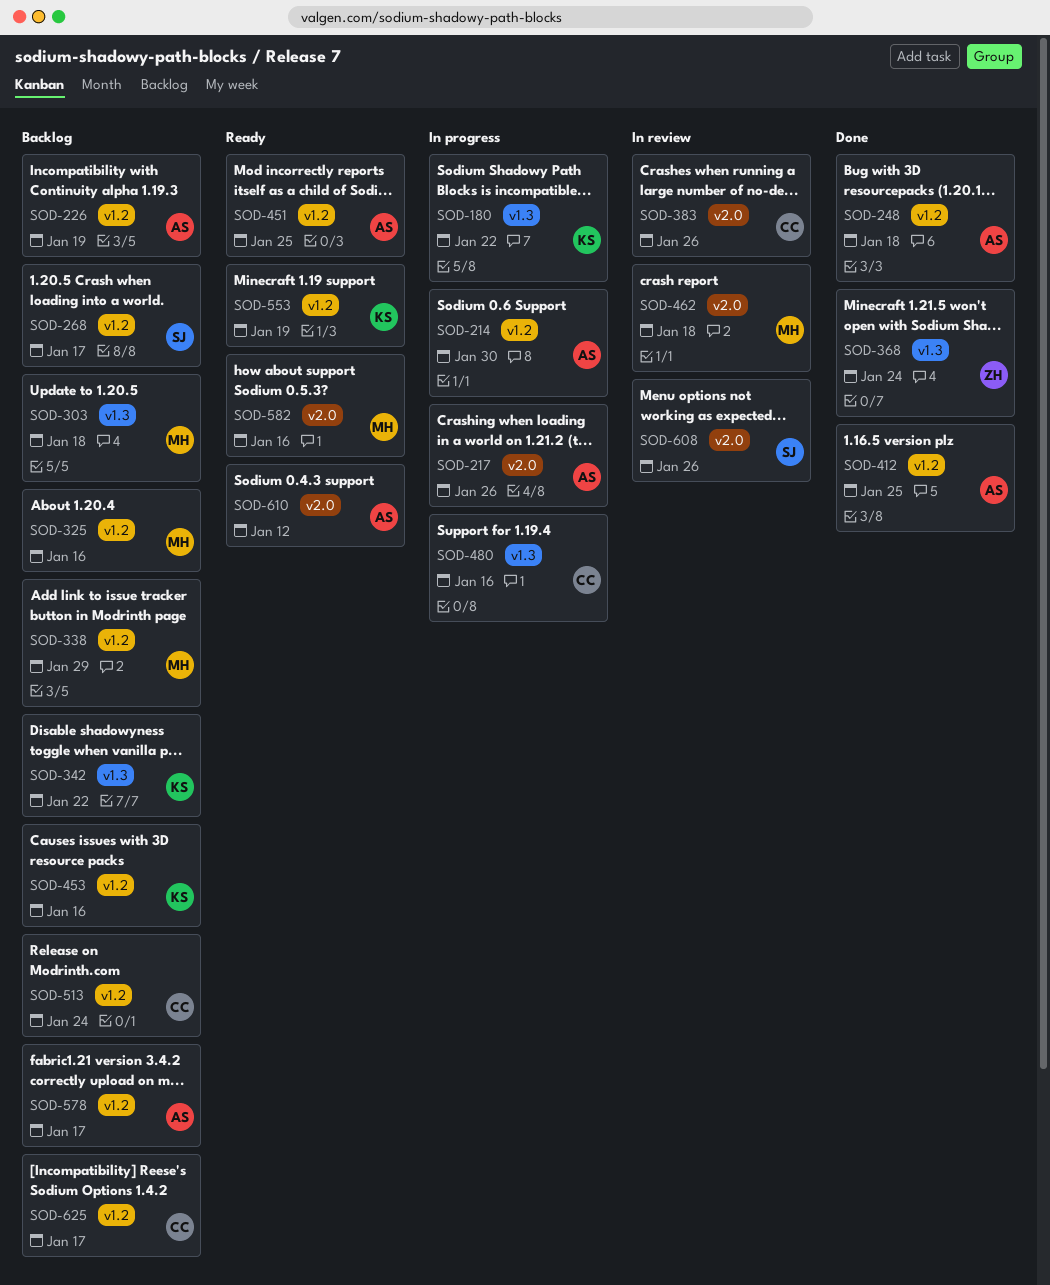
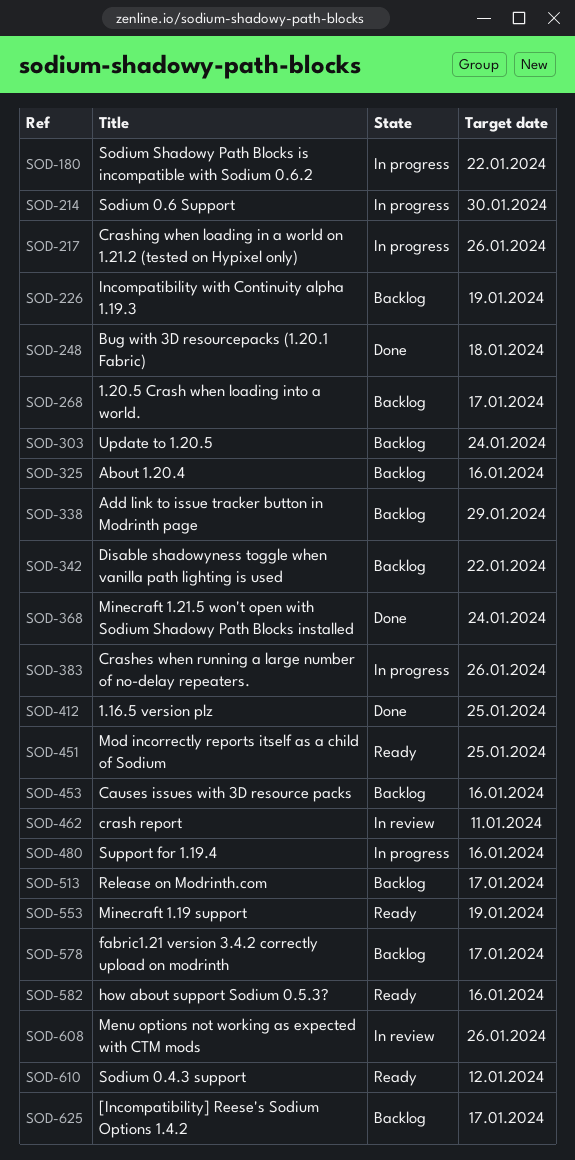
SOD-303, due: Jan 18 -> Jan 24
SOD-383, status: In review -> In progress
SOD-462, due: Jan 18 -> Jan 11
SOD-513, due: Jan 24 -> Jan 17

